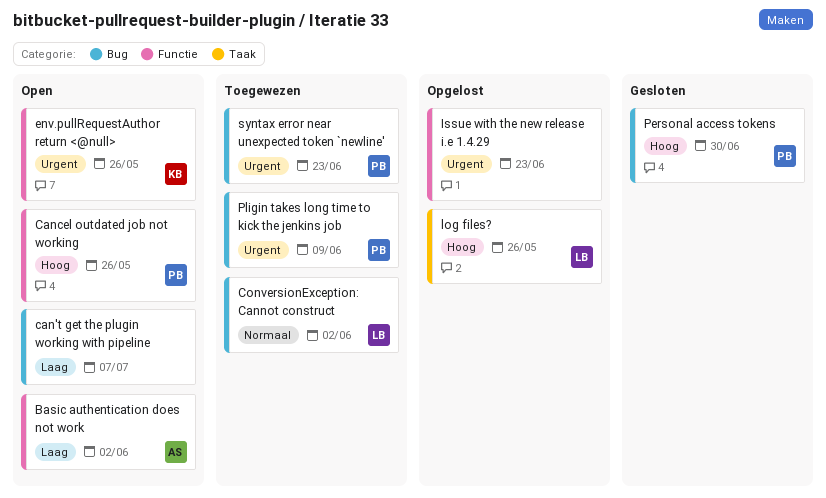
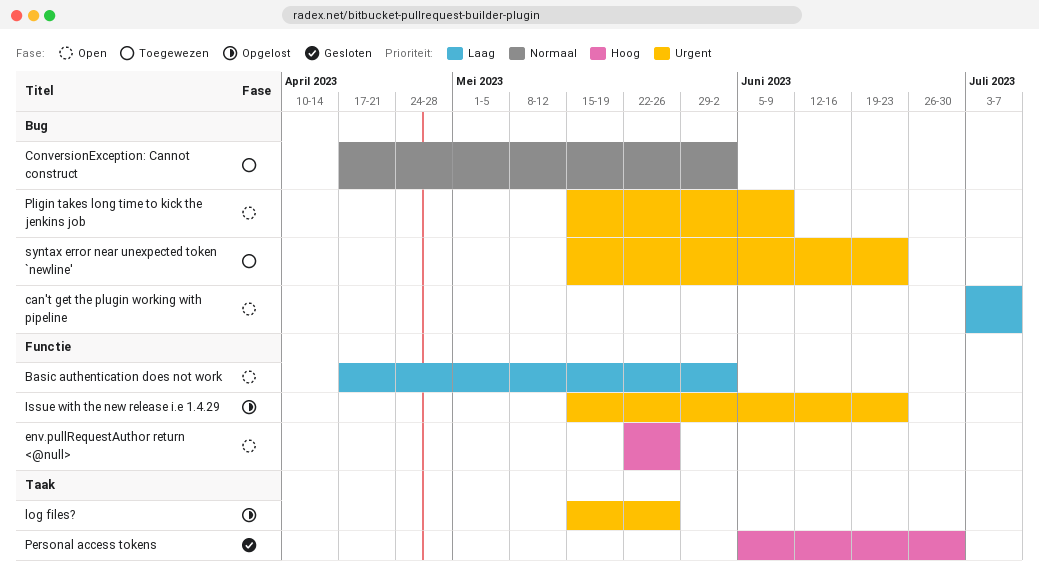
Cancel outdated job not working: present -> none
env.pullRequestAuthor return <@null>, priority: Urgent -> Hoog
log files?, priority: Hoog -> Urgent
Personal access tokens, label: Bug -> Taak
Pligin takes long time to kick the jenkins job, status: Toegewezen -> Open

